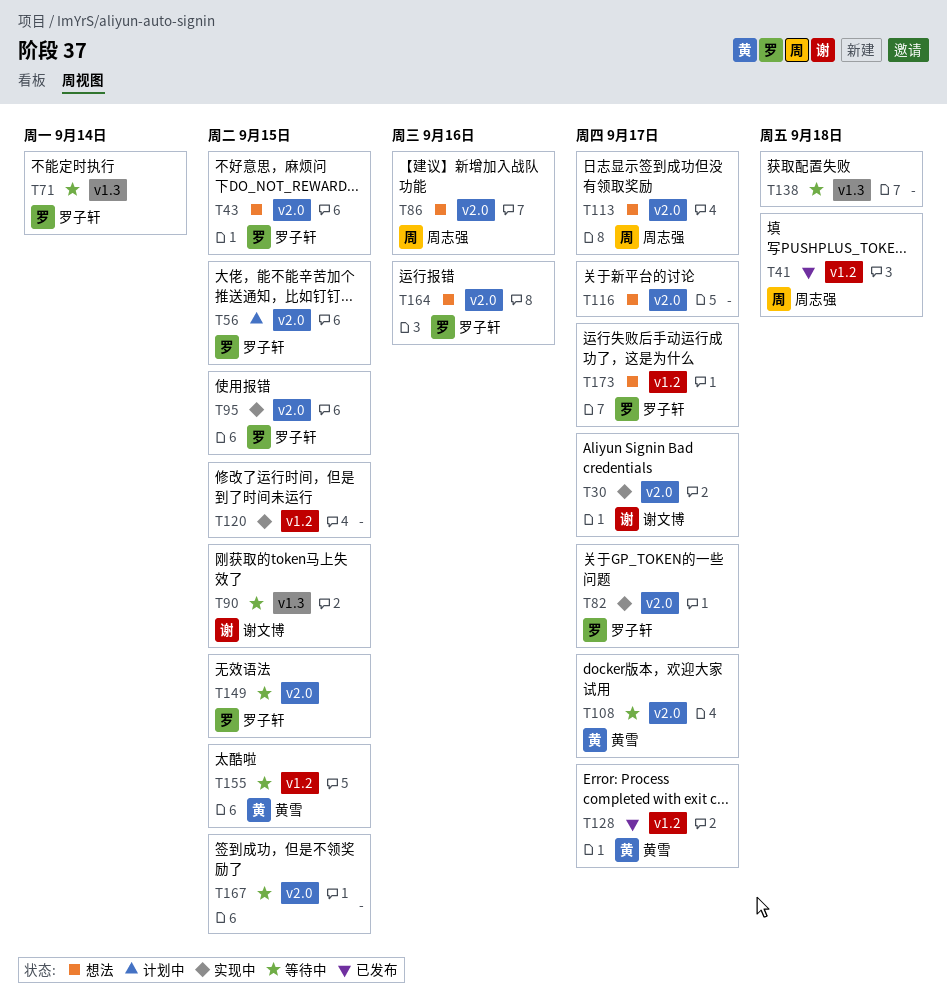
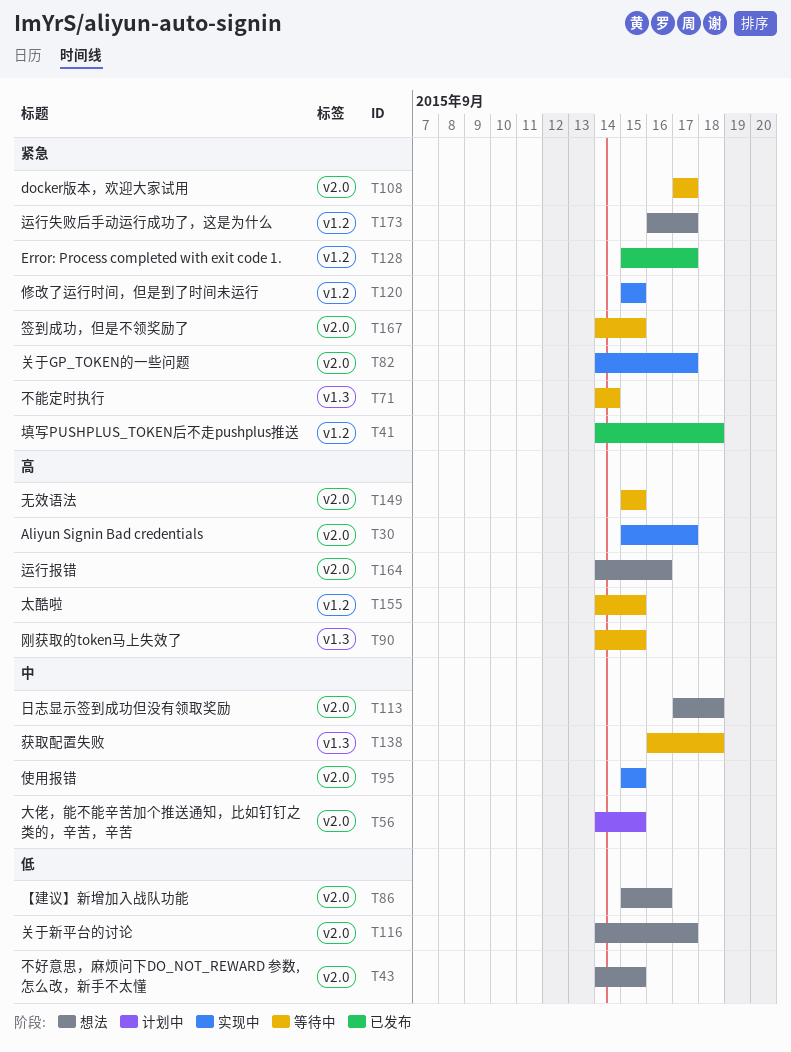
T113, due: Sep 17 -> Sep 18

